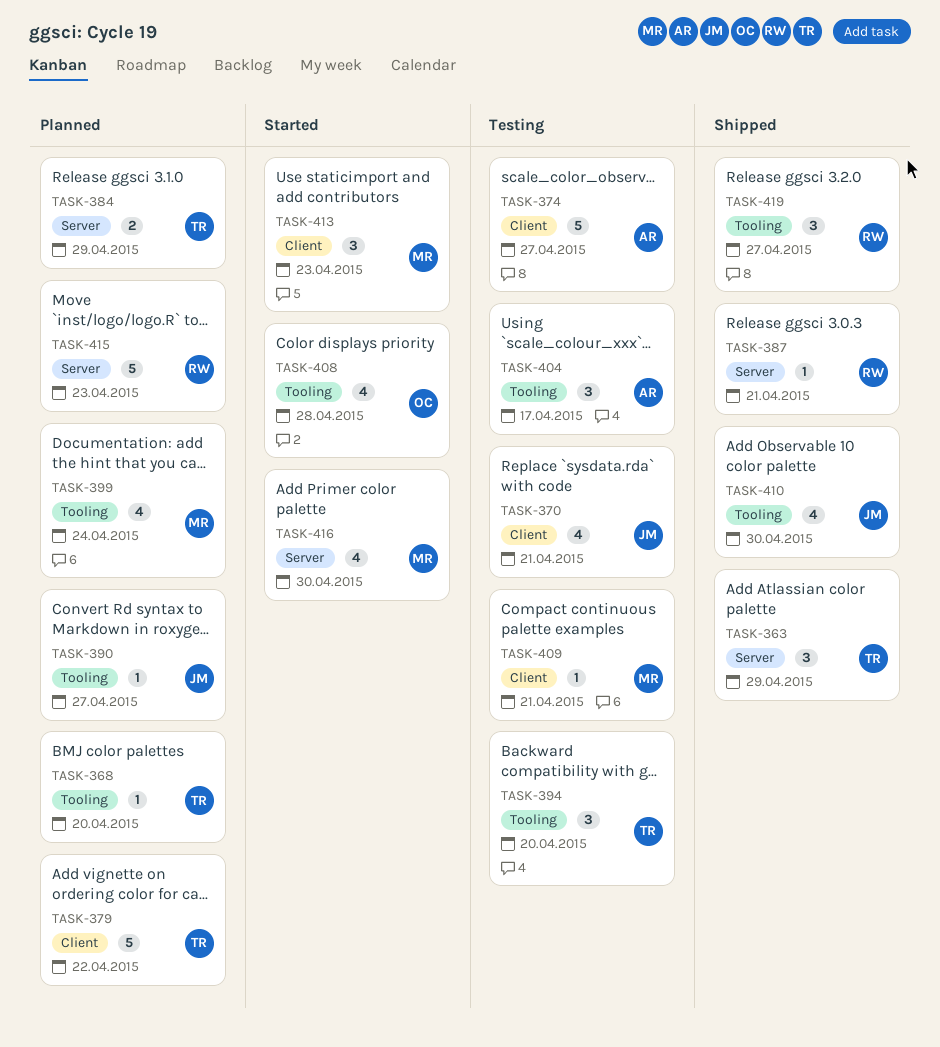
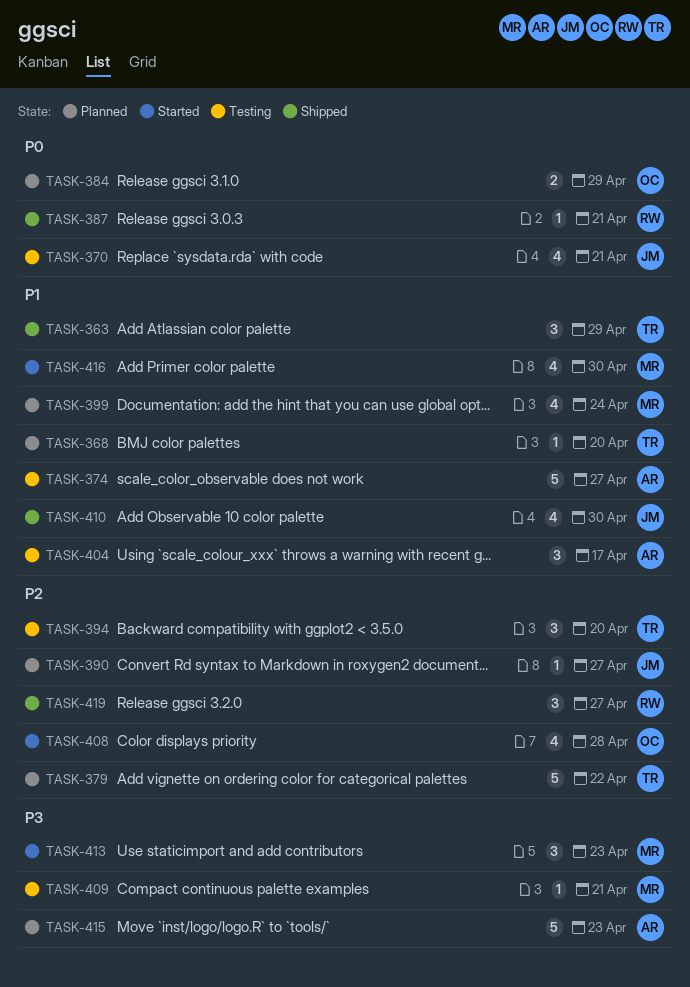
TASK-384, owner: TR -> OC
TASK-415, owner: RW -> AR

